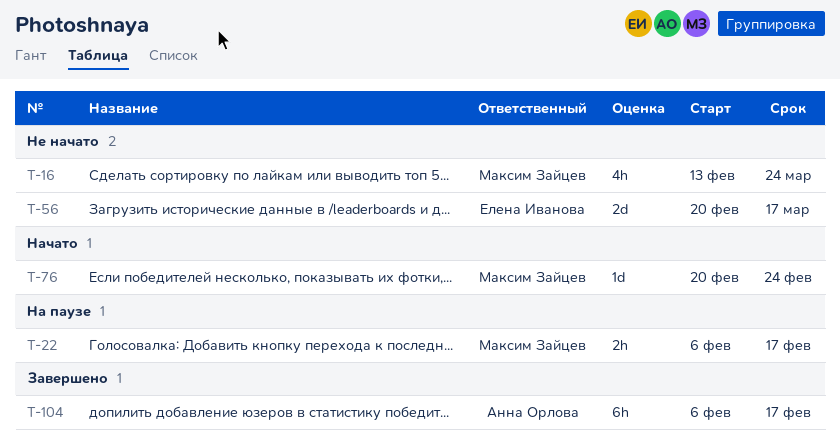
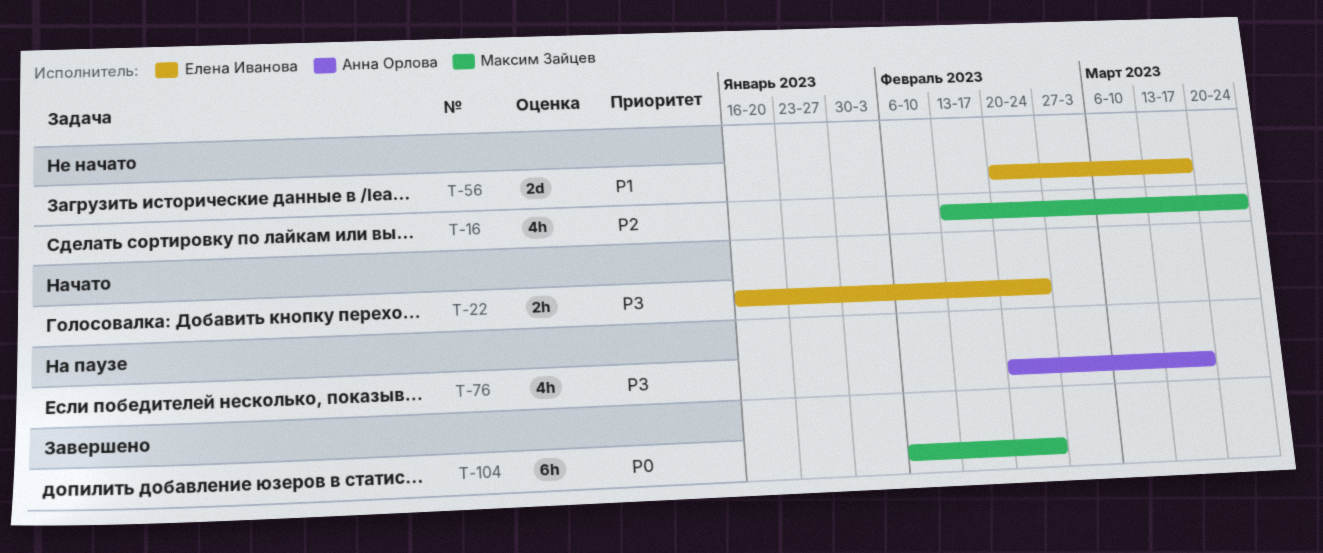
T-22, status: На паузе -> Начато
T-22, owner: Максим Зайцев -> Елена Иванова
T-22, start: Feb 6 -> Jan 16
T-22, due: Feb 17 -> Feb 24
T-76, status: Начато -> На паузе
T-76, owner: Максим Зайцев -> Анна Орлова
T-76, estimate: 1d -> 4h
T-76, due: Feb 24 -> Mar 17
T-104, owner: Анна Орлова -> Максим Зайцев
T-104, due: Feb 17 -> Feb 24

